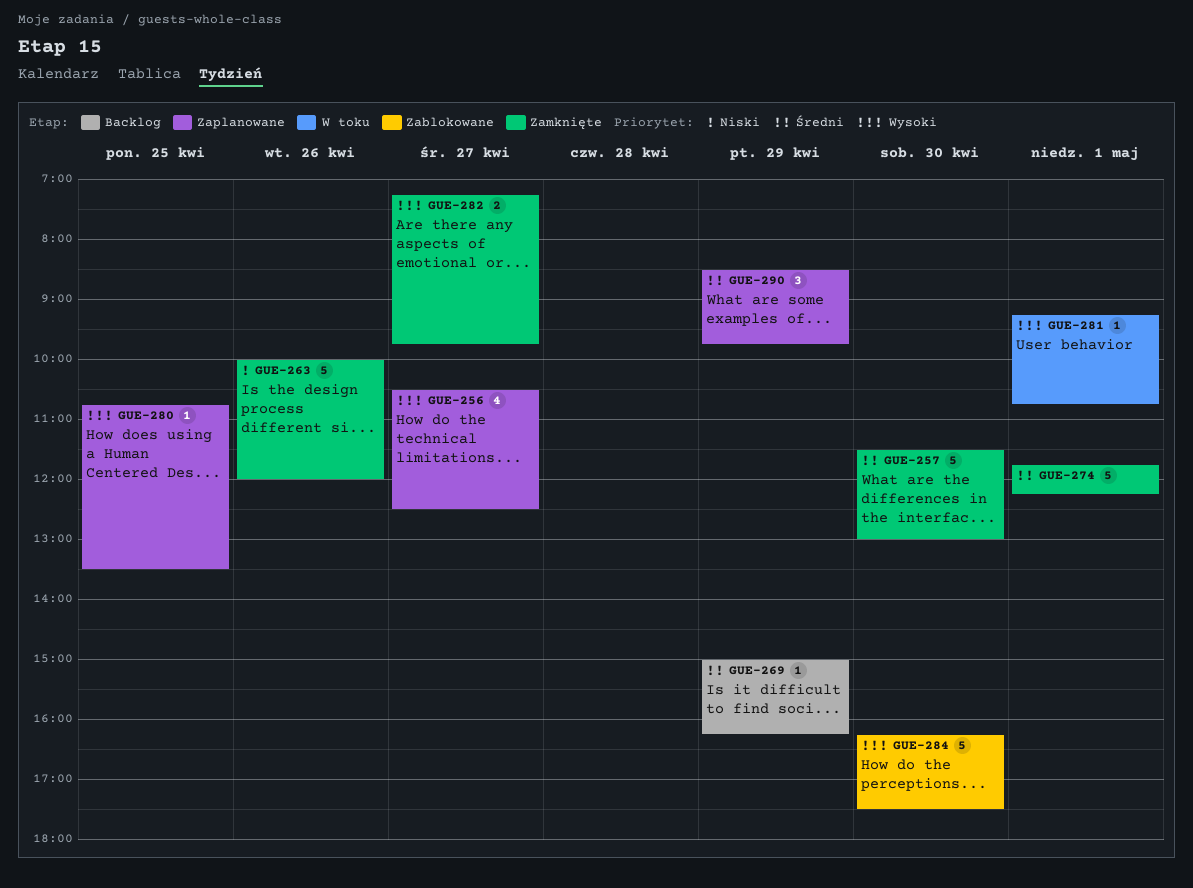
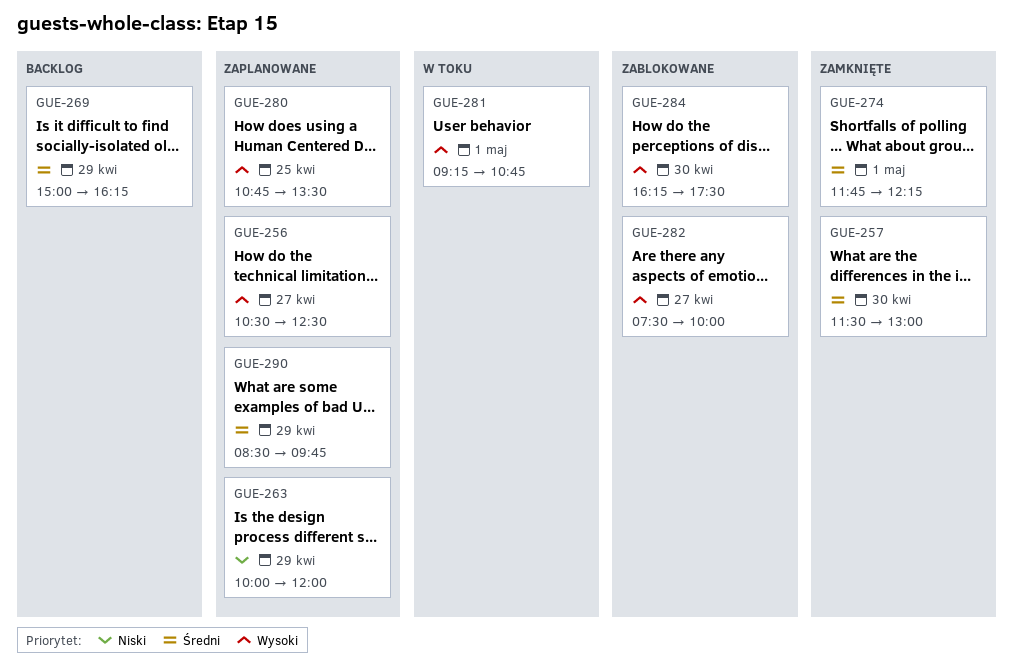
GUE-263, status: Zamknięte -> Zaplanowane
GUE-263, day: Apr 26 -> Apr 29
GUE-282, status: Zamknięte -> Zablokowane
GUE-282, begins: 07:15 -> 07:30
GUE-282, ends: 09:45 -> 10:00

